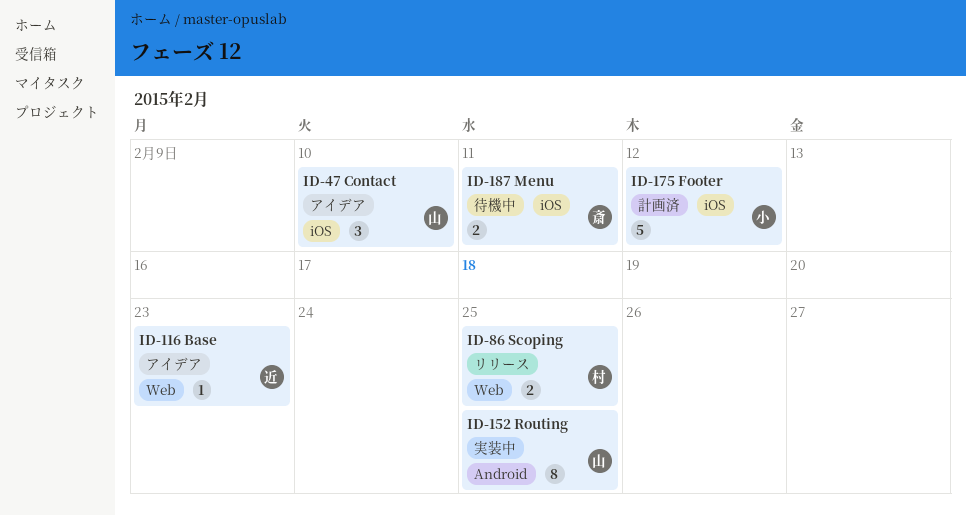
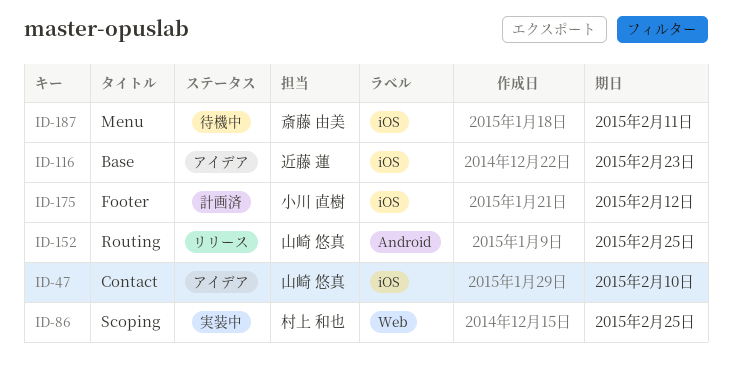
ID-86, status: リリース -> 実装中
ID-116, label: Web -> iOS
ID-152, status: 実装中 -> リリース

